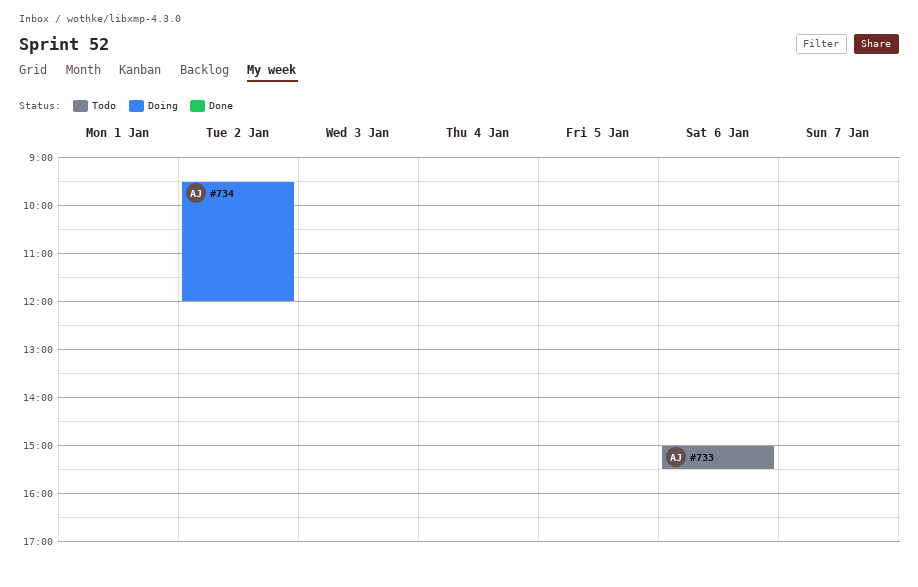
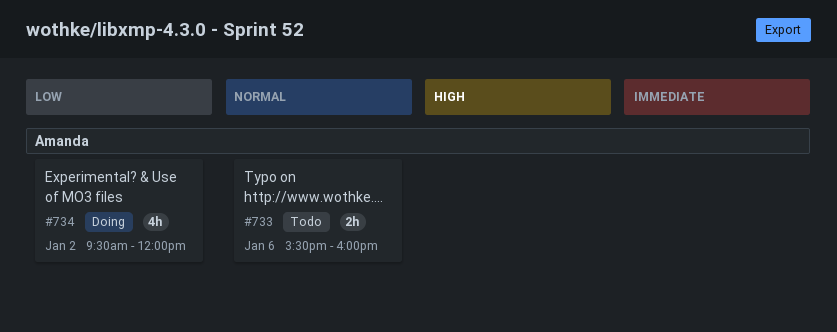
#733, begins: 15:00 -> 15:30
#733, ends: 15:30 -> 16:00

